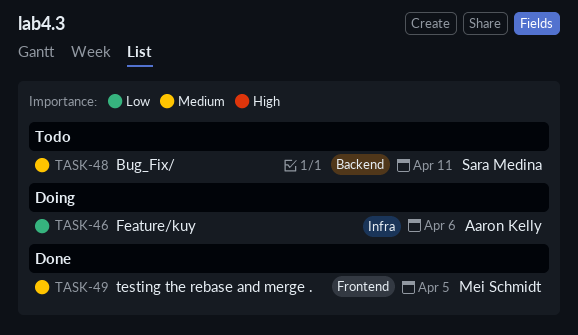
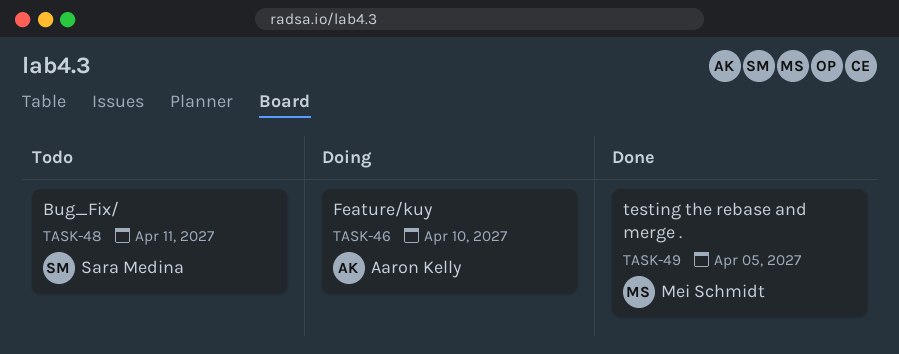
TASK-46, due: Apr 6 -> Apr 10

